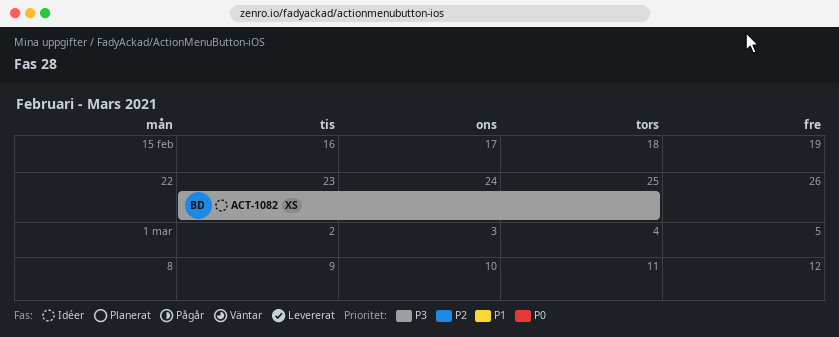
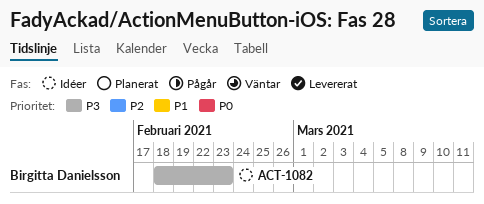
ACT-1082, start: Feb 23 -> Feb 18
ACT-1082, due: Feb 25 -> Feb 23

